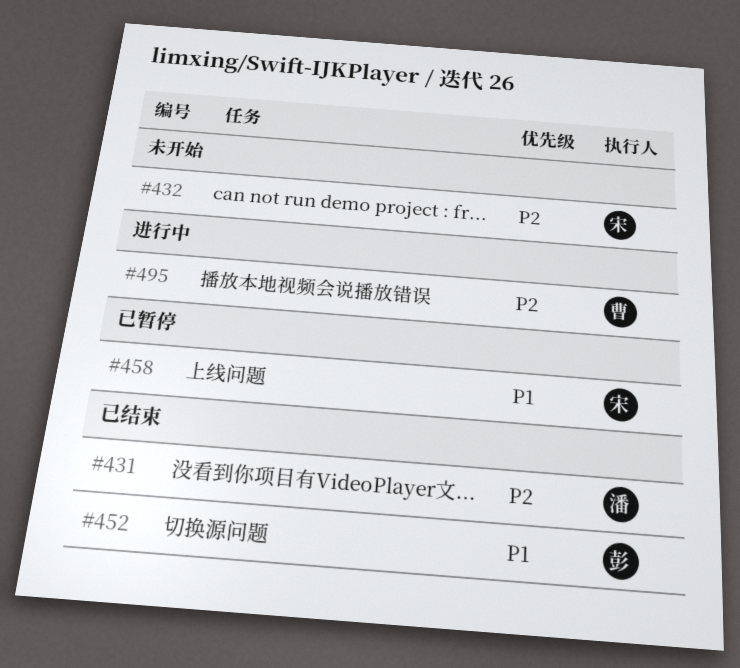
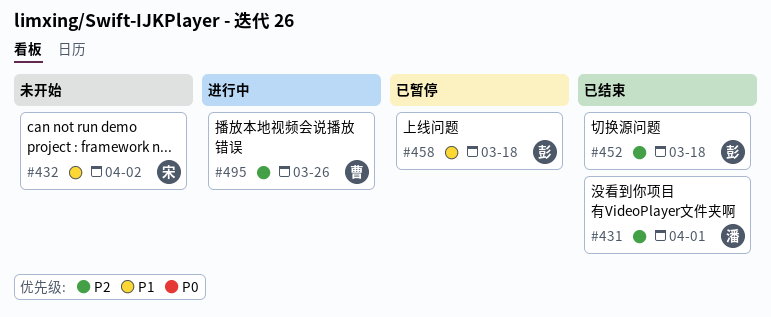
#432, priority: P2 -> P1
#452, priority: P1 -> P2
#458, owner: 宋 -> 彭

